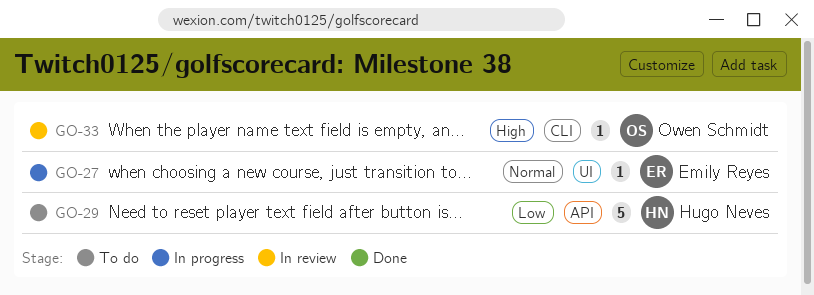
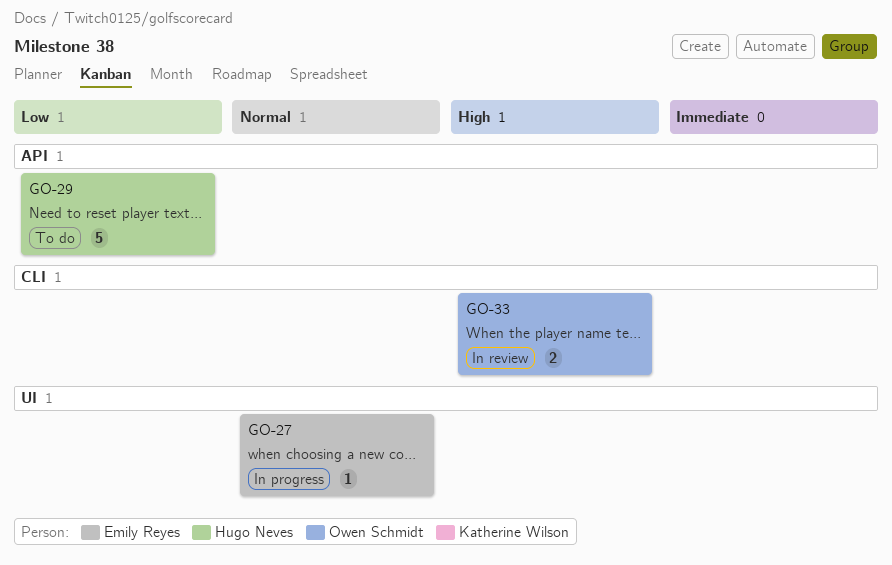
GO-33, estimate: 1 -> 2

